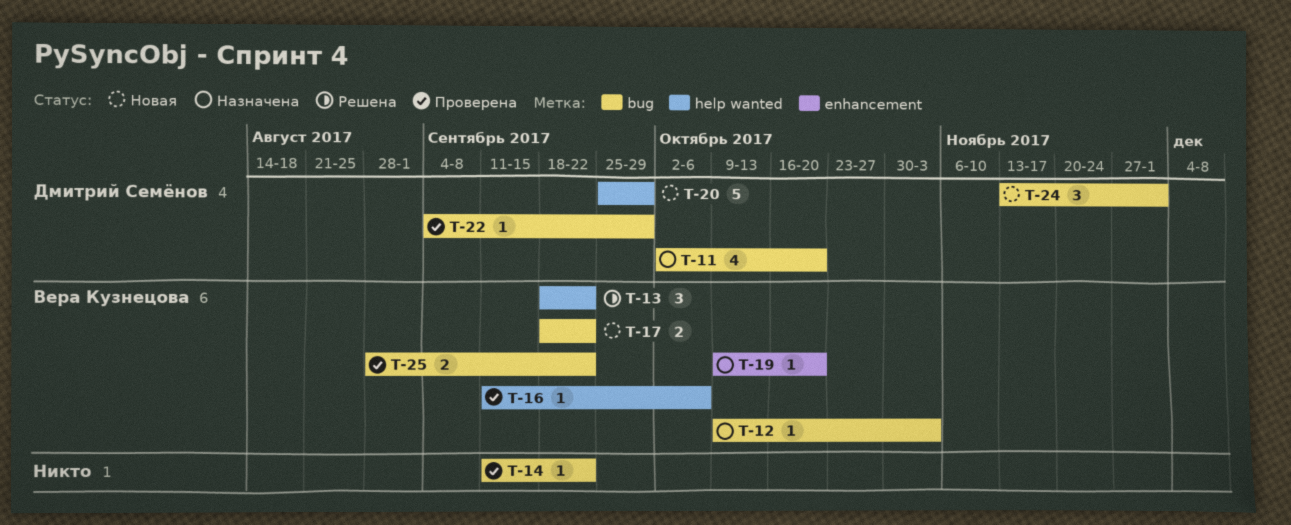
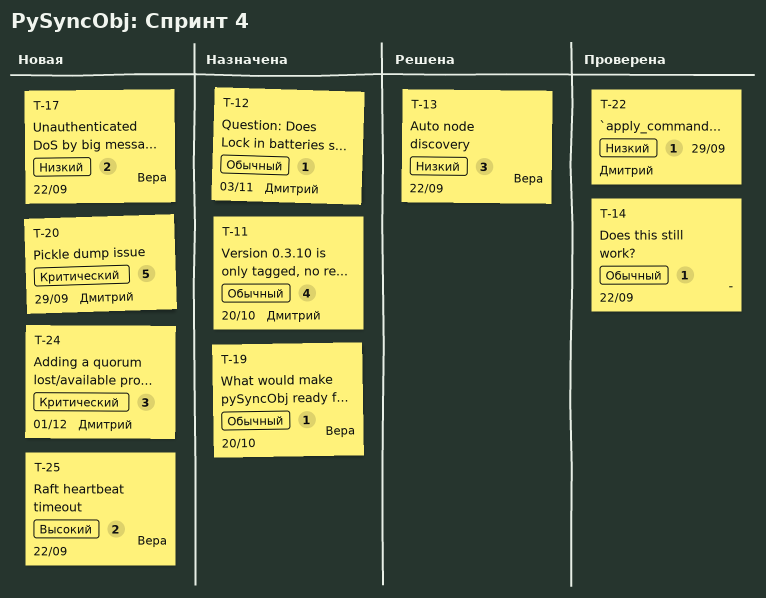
T-12, owner: Вера Кузнецова -> Дмитрий Семёнов
T-16: present -> none
T-25, status: Проверена -> Новая

